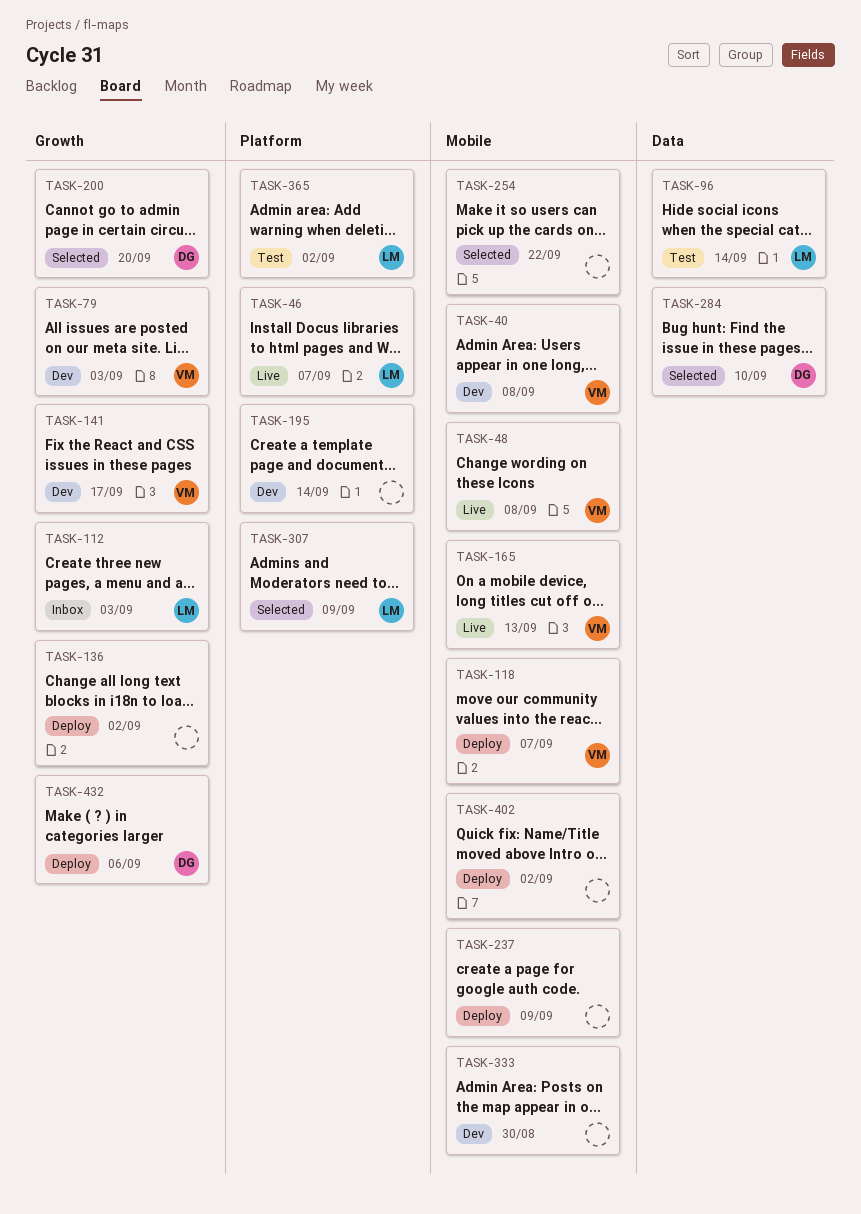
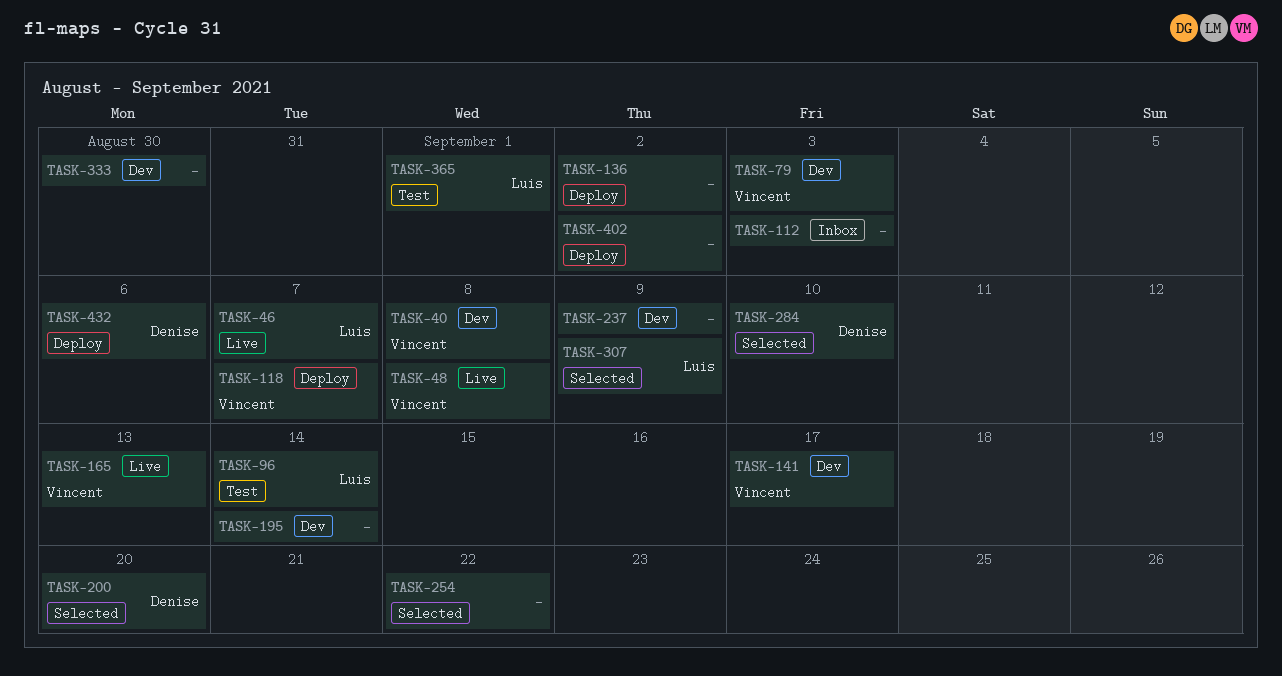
TASK-112, owner: Luis -> none
TASK-237, status: Deploy -> Dev
TASK-365, due: Sep 2 -> Sep 1

